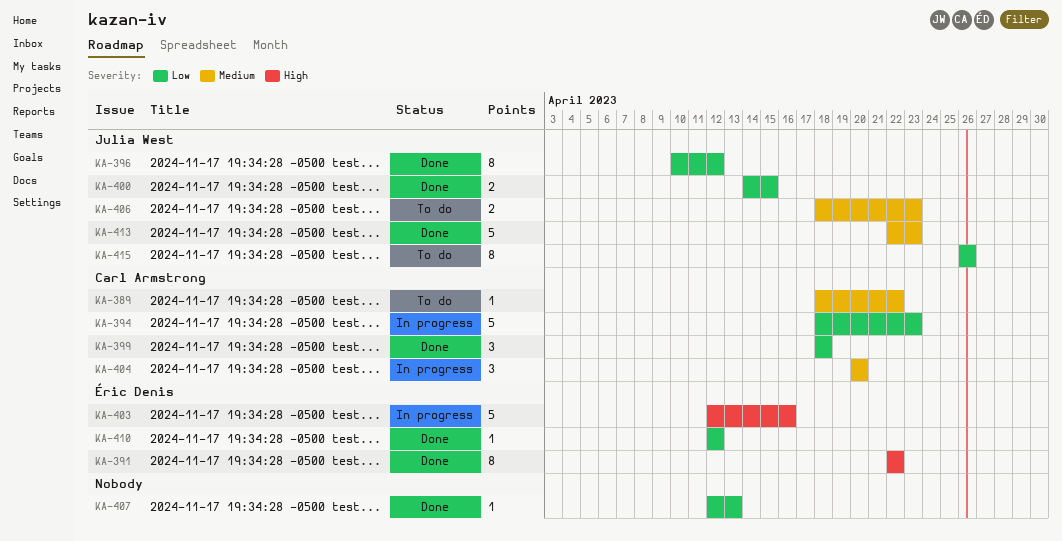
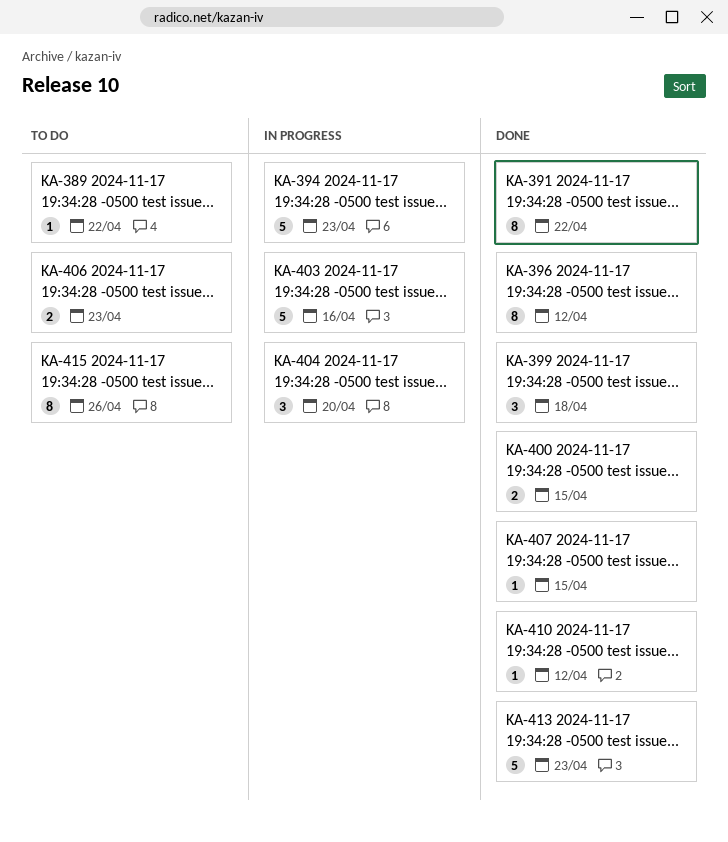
KA-407, due: Apr 13 -> Apr 15

